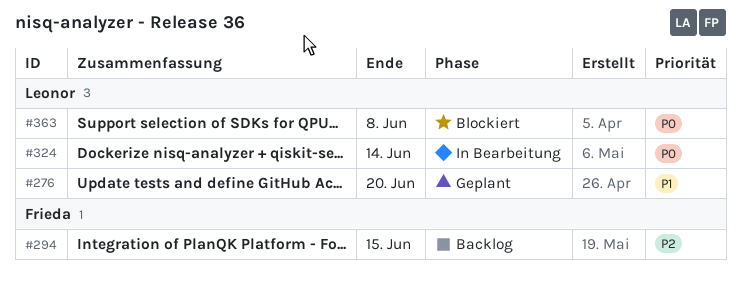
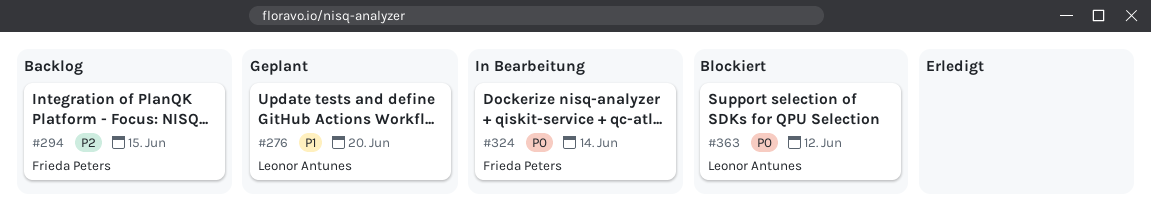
#324, owner: Leonor Antunes -> Frieda Peters
#363, due: Jun 8 -> Jun 12

